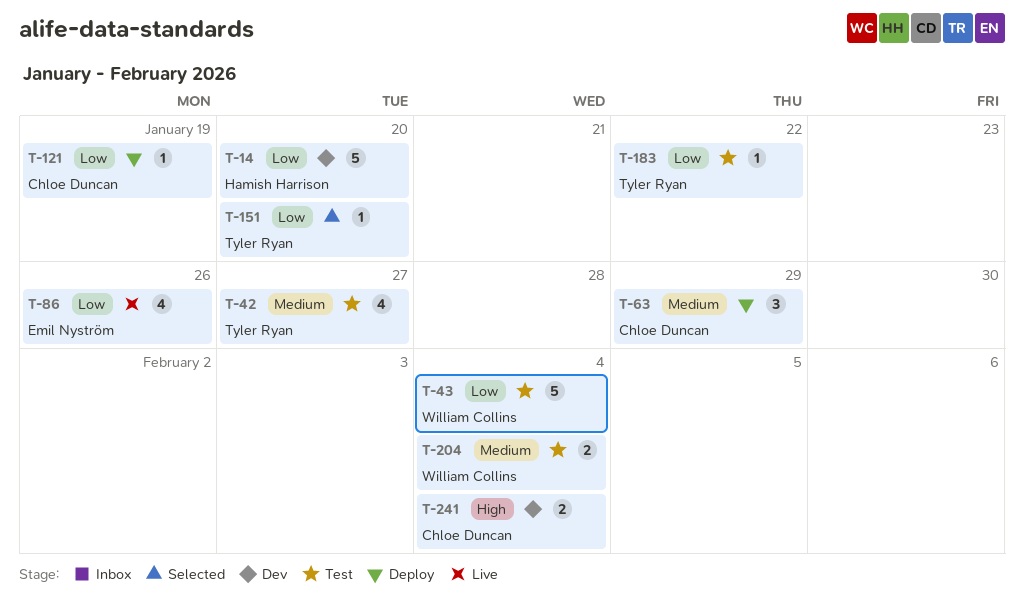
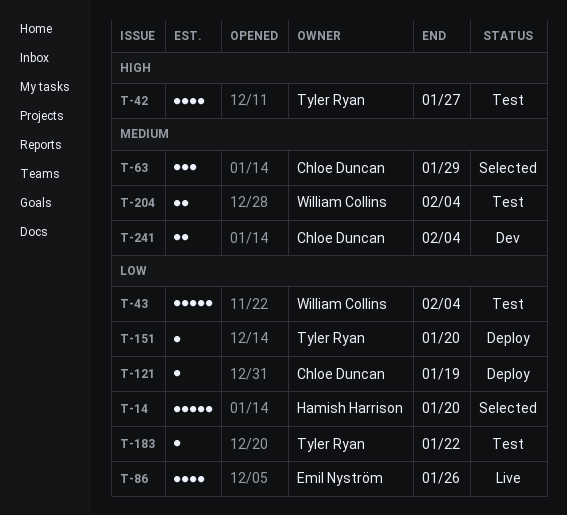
T-14, status: Dev -> Selected
T-42, priority: Medium -> High
T-63, status: Deploy -> Selected
T-151, status: Selected -> Deploy
T-241, priority: High -> Medium

